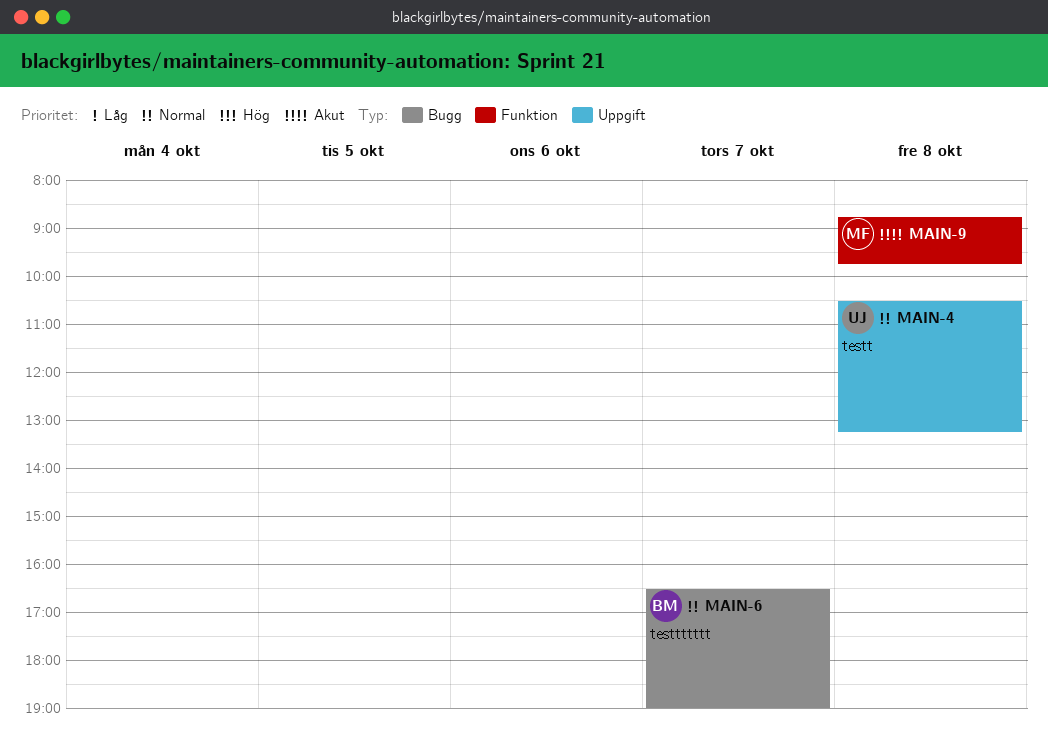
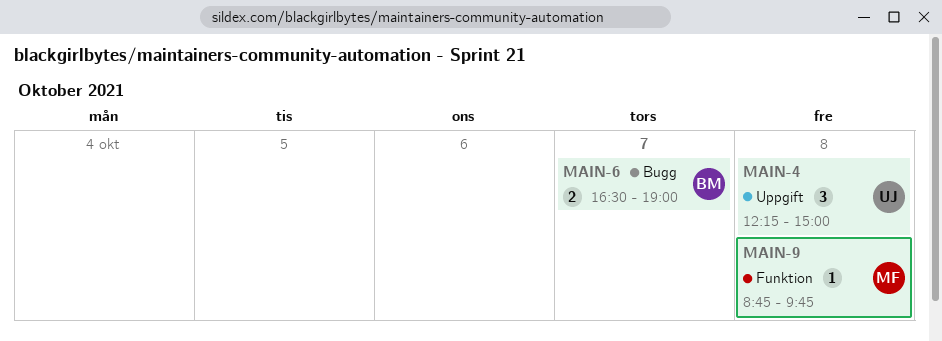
MAIN-4, begins: 10:30 -> 12:15
MAIN-4, ends: 13:15 -> 15:00

